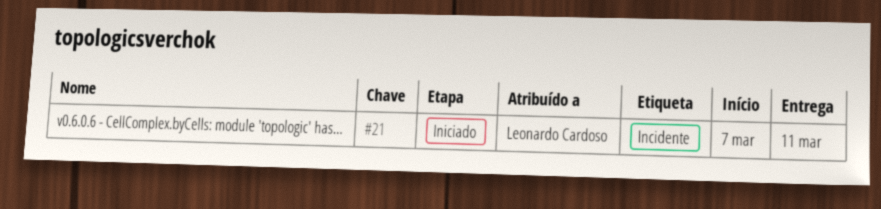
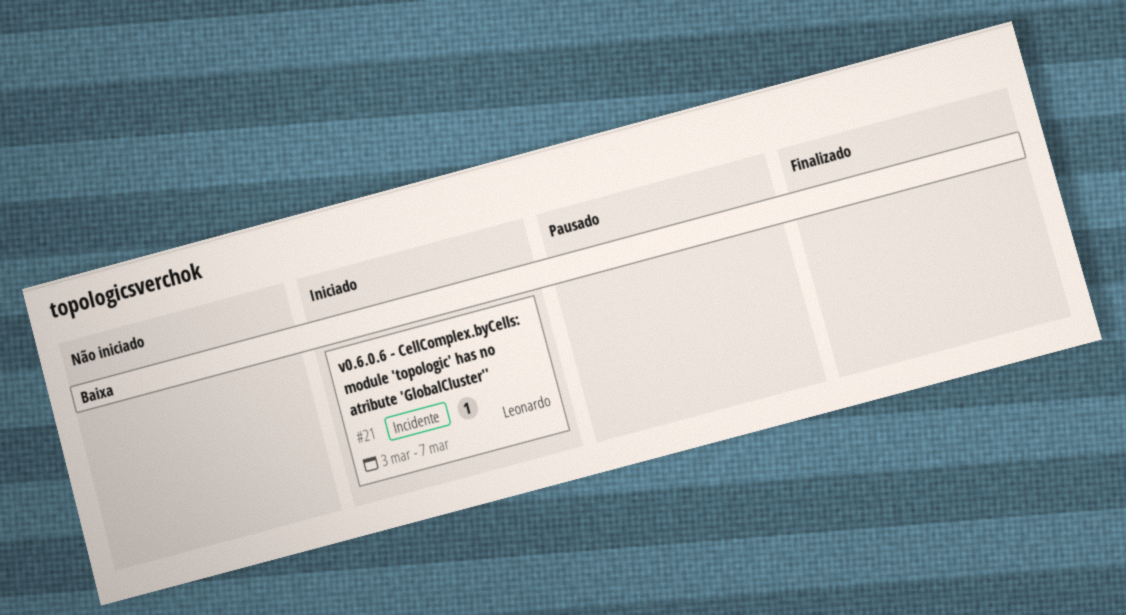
#21, start: Mar 7 -> Mar 3
#21, due: Mar 11 -> Mar 7

